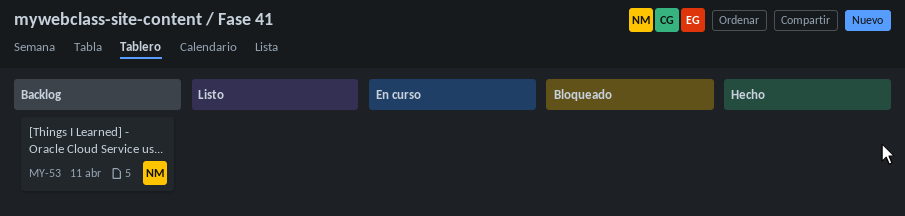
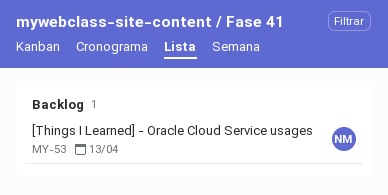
MY-53, due: Apr 11 -> Apr 13

